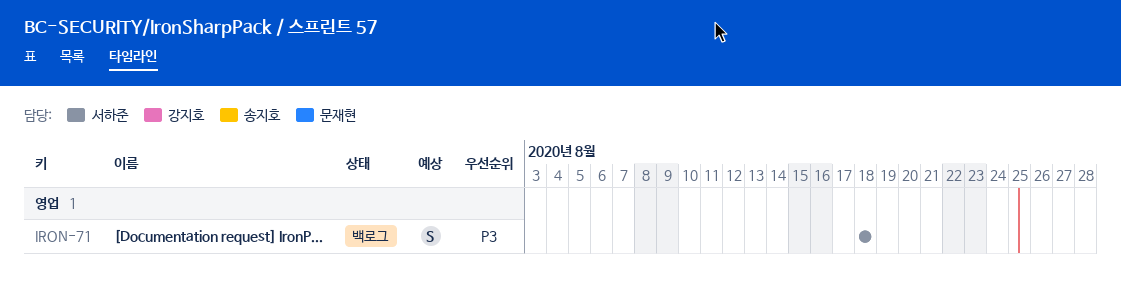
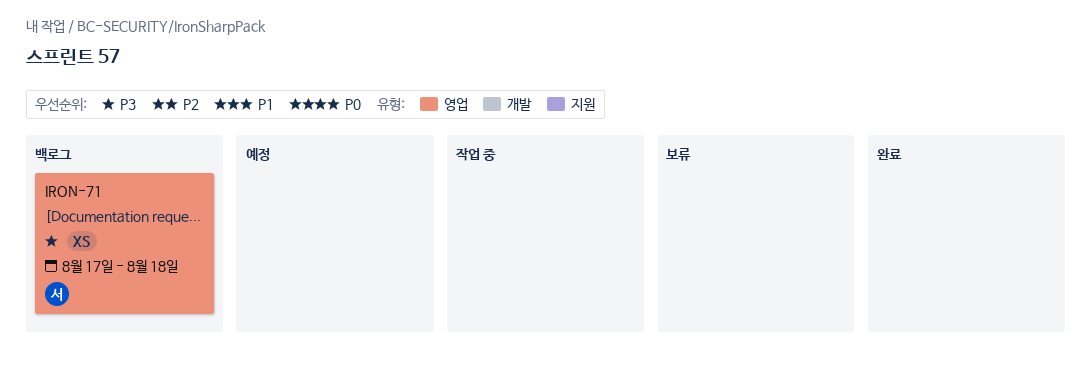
IRON-71, estimate: S -> XS
IRON-71, start: Aug 18 -> Aug 17

